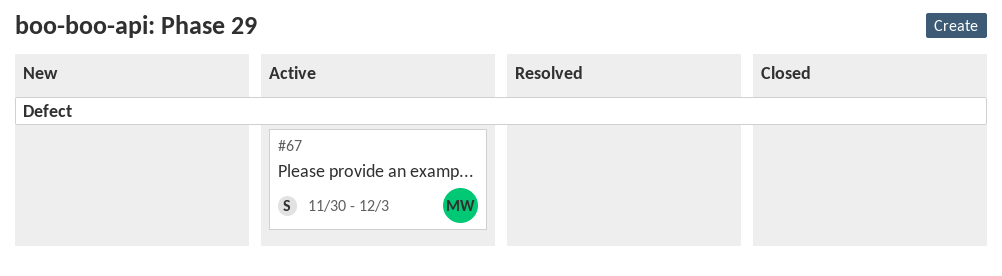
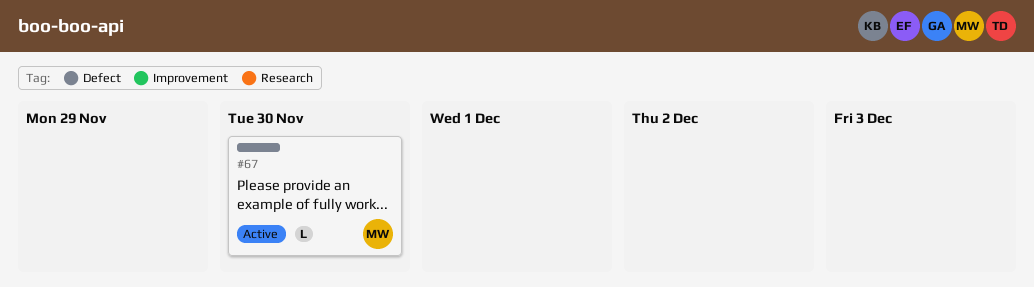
#67, estimate: S -> L
#67, due: Dec 3 -> Nov 30

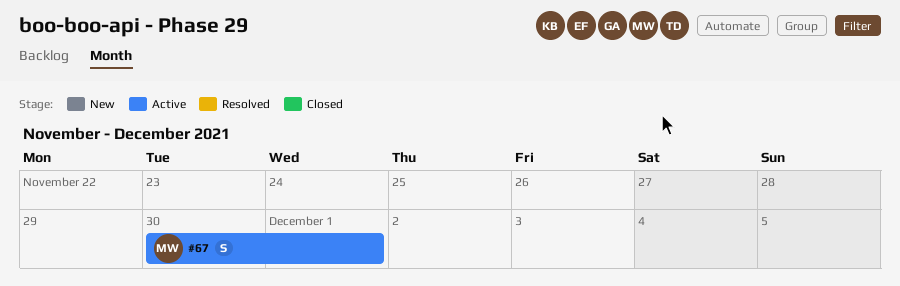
#67, estimate: L -> S
#67, due: Nov 30 -> Dec 1

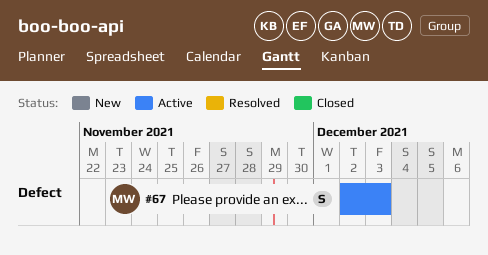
#67, start: Nov 30 -> Dec 2
#67, due: Dec 1 -> Dec 3

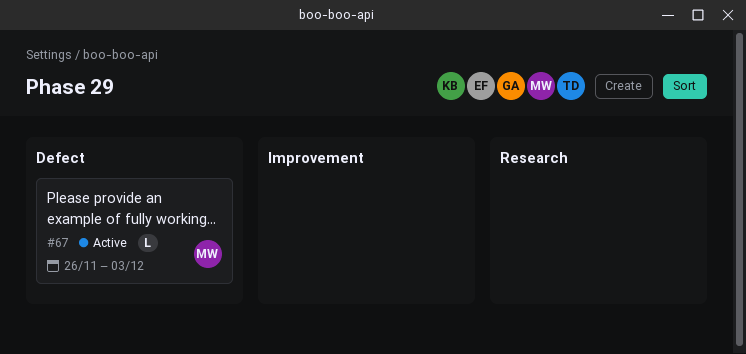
#67, estimate: S -> L
#67, start: Dec 2 -> Nov 26

